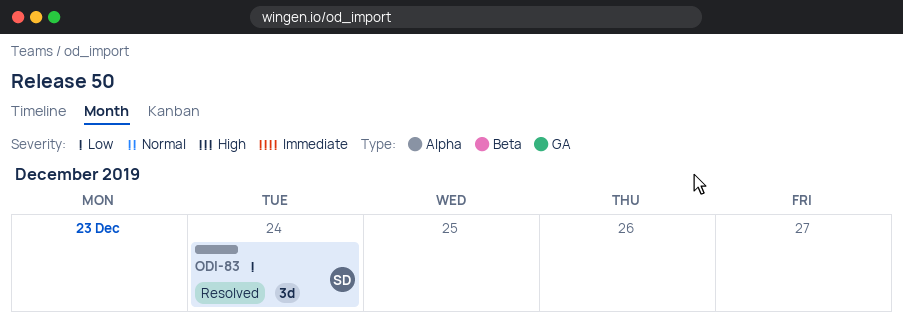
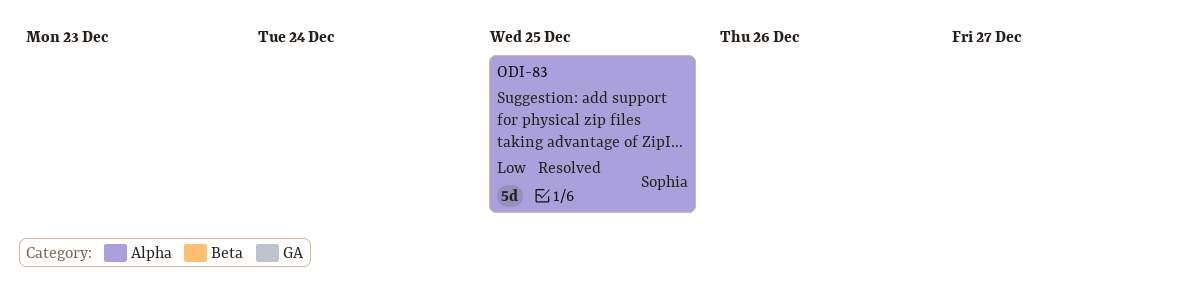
ODI-83, estimate: 3d -> 5d
ODI-83, due: Dec 24 -> Dec 25

